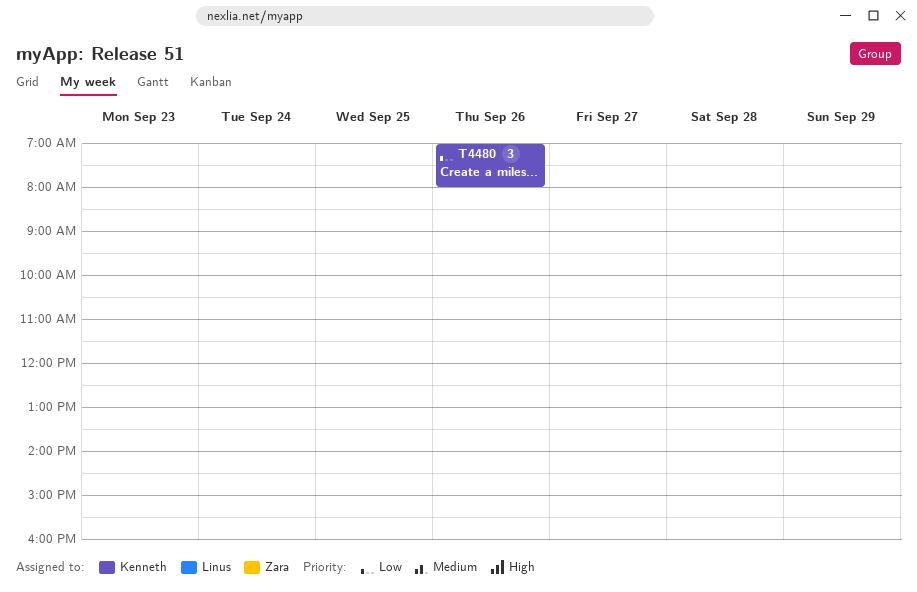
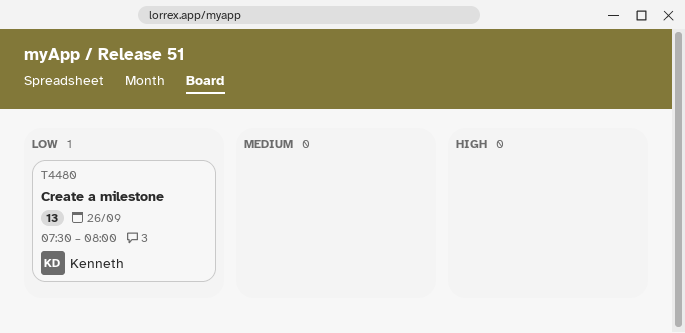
T4480, estimate: 3 -> 13
T4480, begins: 07:00 -> 07:30

